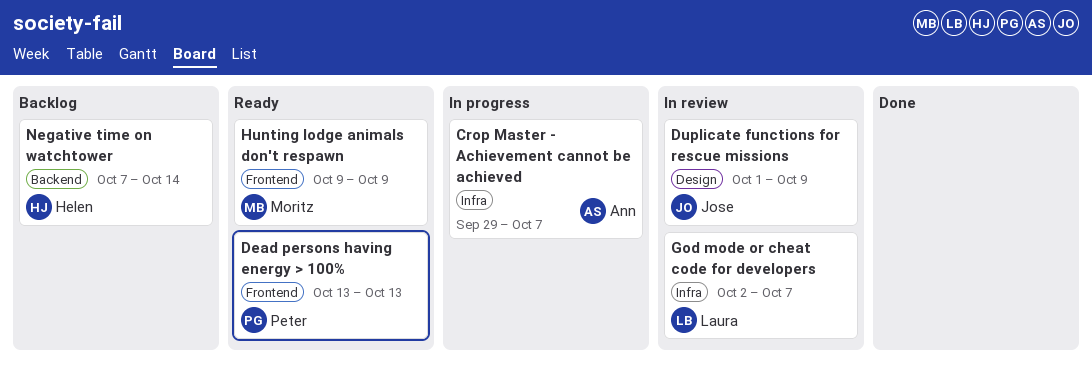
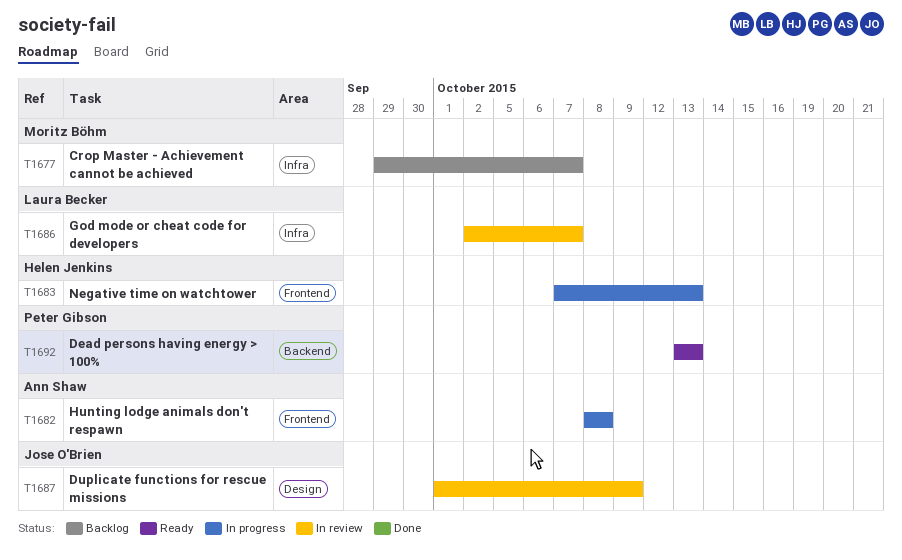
Crop Master - Achievement cannot be achieved, status: In progress -> Backlog
Crop Master - Achievement cannot be achieved, owner: Ann Shaw -> Moritz Böhm
Dead persons having energy > 100%, label: Frontend -> Backend
Hunting lodge animals don't respawn, status: Ready -> In progress
Hunting lodge animals don't respawn, owner: Moritz Böhm -> Ann Shaw
Hunting lodge animals don't respawn, start: Oct 9 -> Oct 8
Hunting lodge animals don't respawn, due: Oct 9 -> Oct 8
Negative time on watchtower, status: Backlog -> In progress
Negative time on watchtower, label: Backend -> Frontend
Negative time on watchtower, due: Oct 14 -> Oct 13

